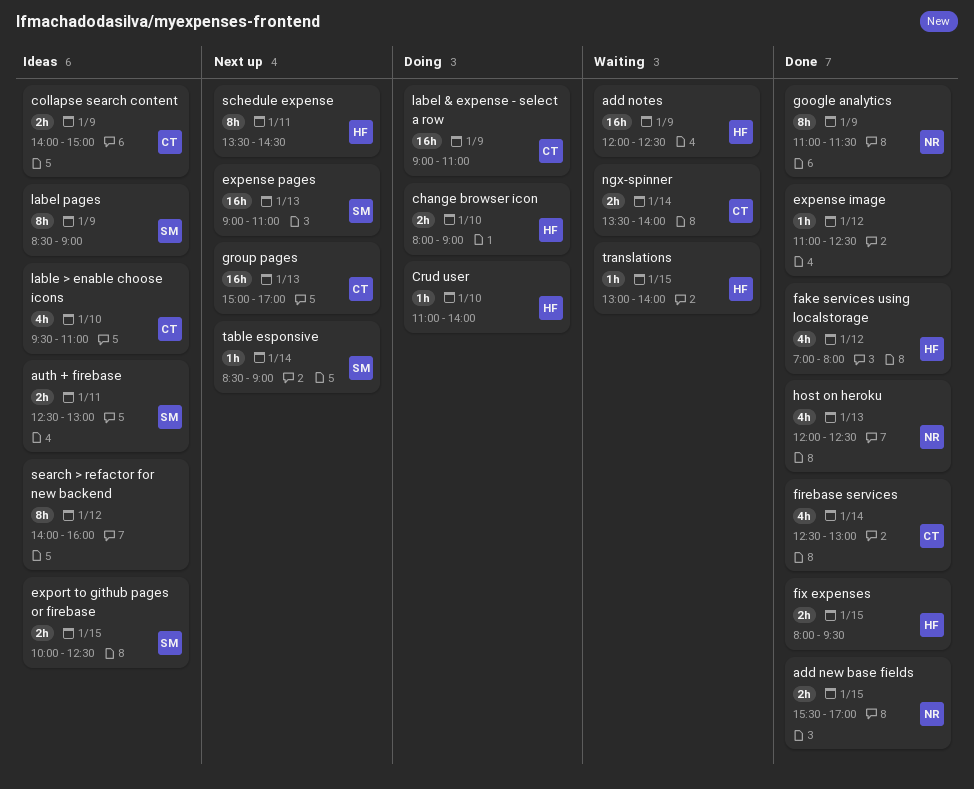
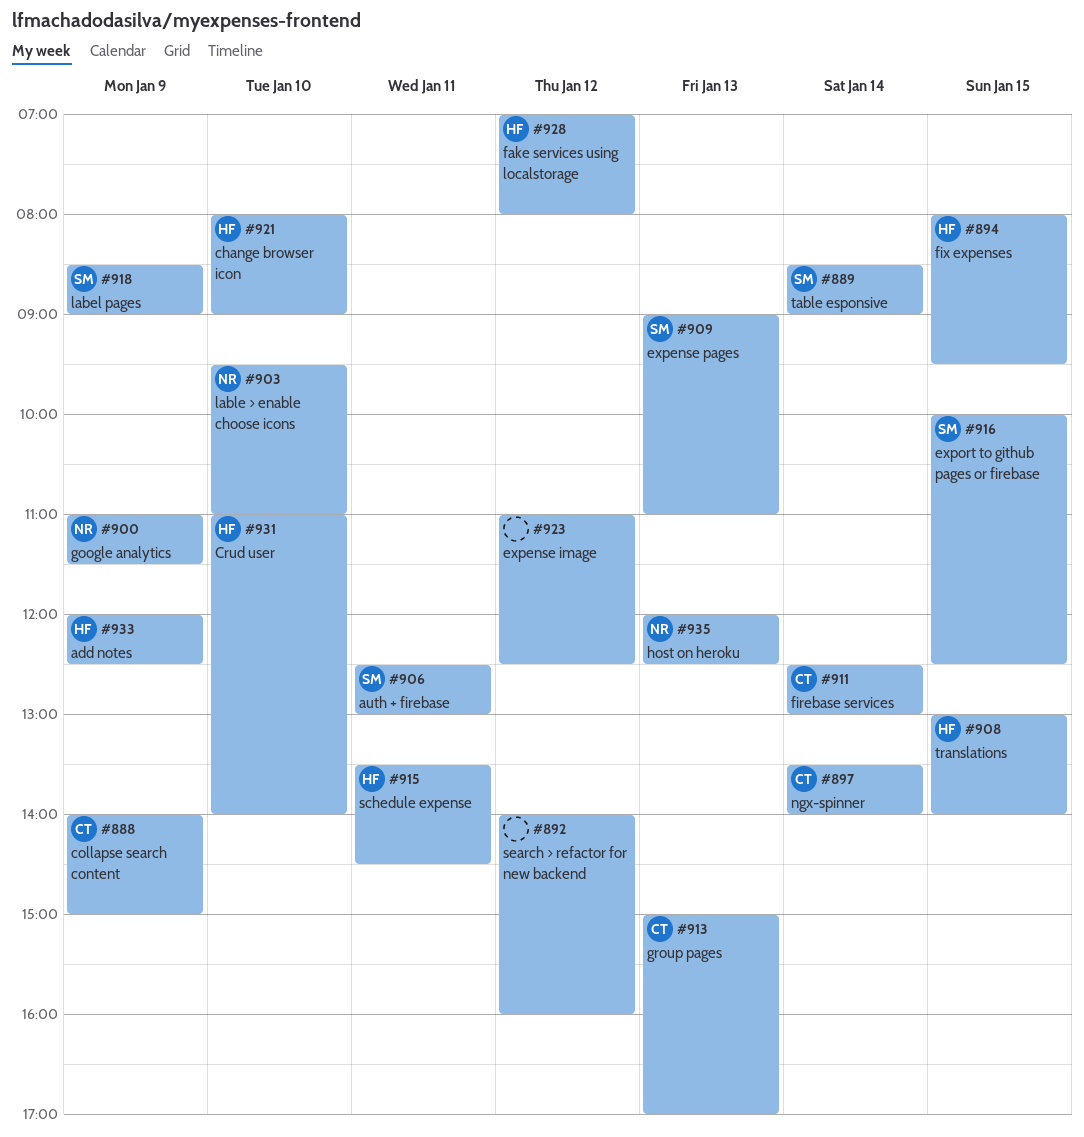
add new base fields: present -> none
label & expense - select a row: present -> none
lable > enable choose icons, owner: CT -> NR

